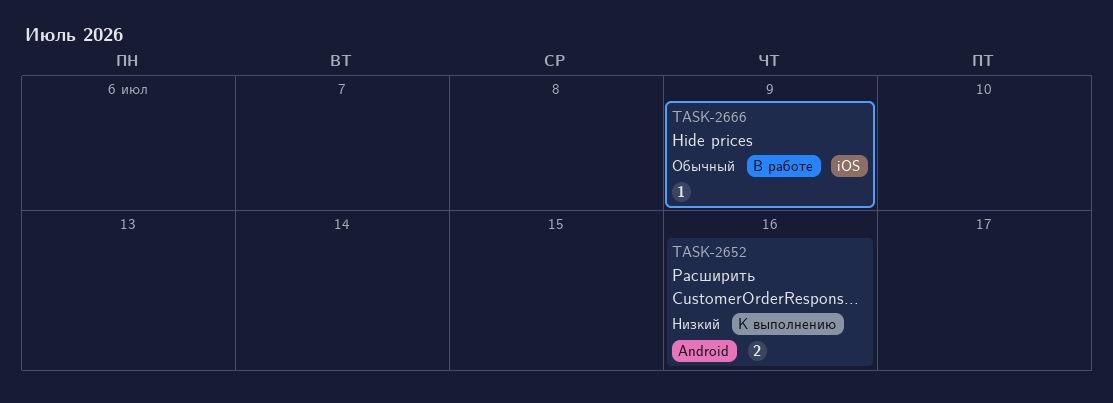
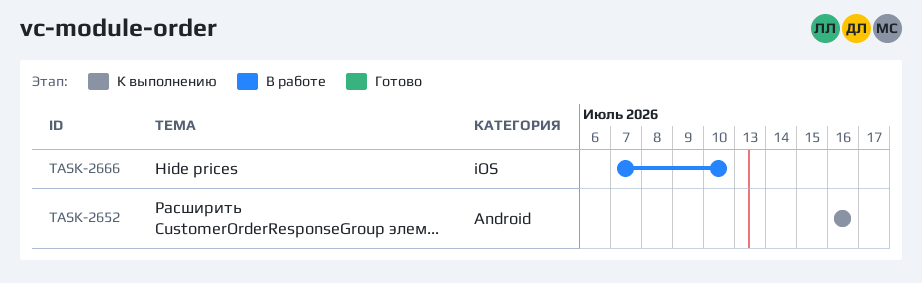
TASK-2666, due: Jul 9 -> Jul 10

